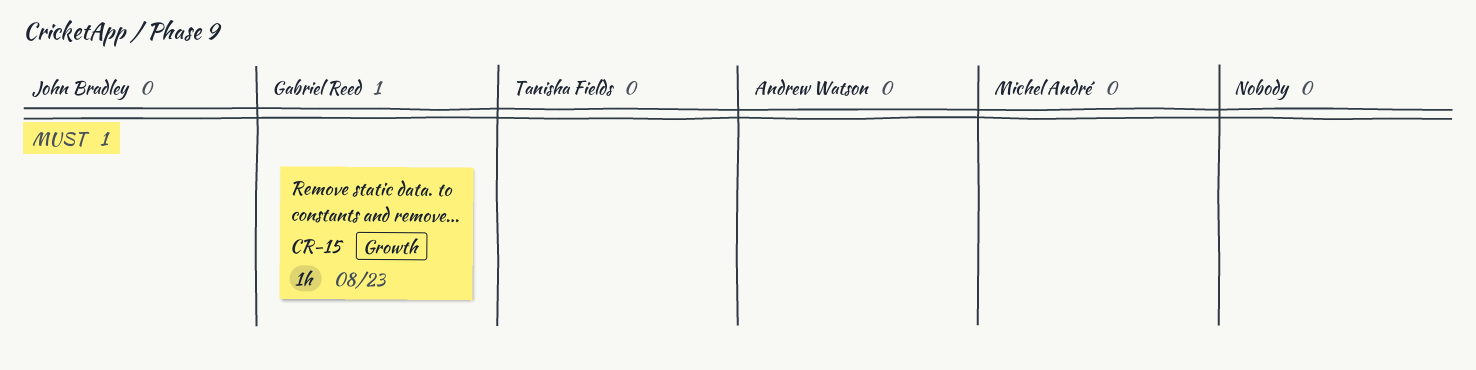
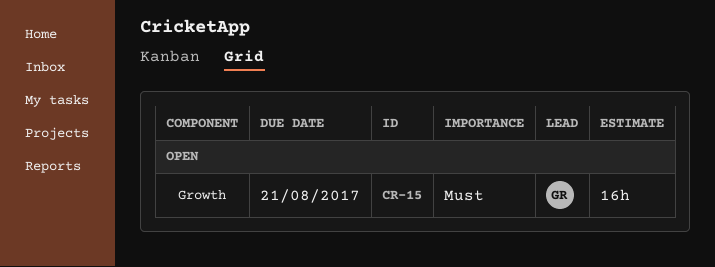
CR-15, estimate: 1h -> 16h
CR-15, due: Aug 23 -> Aug 21

